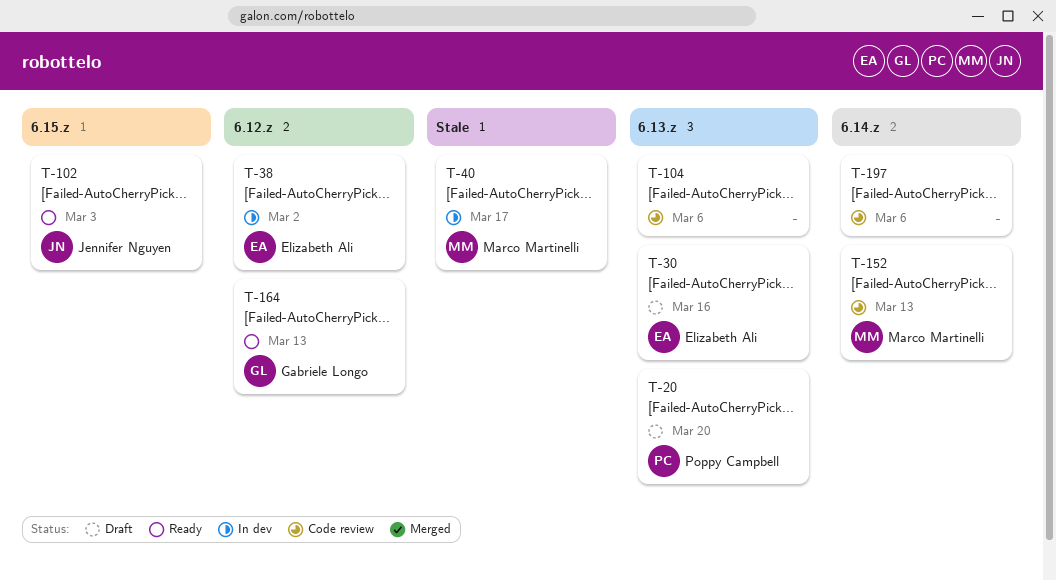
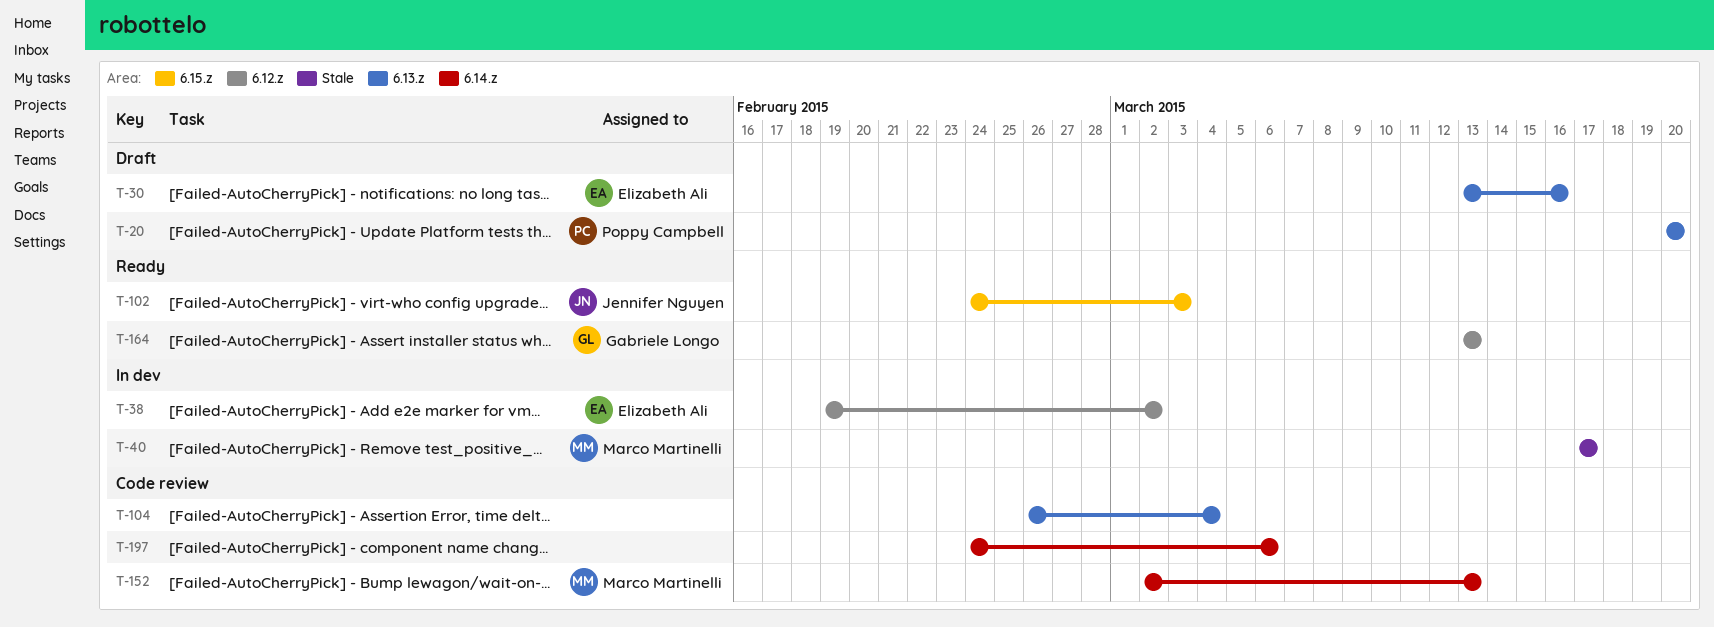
T-104, due: Mar 6 -> Mar 4

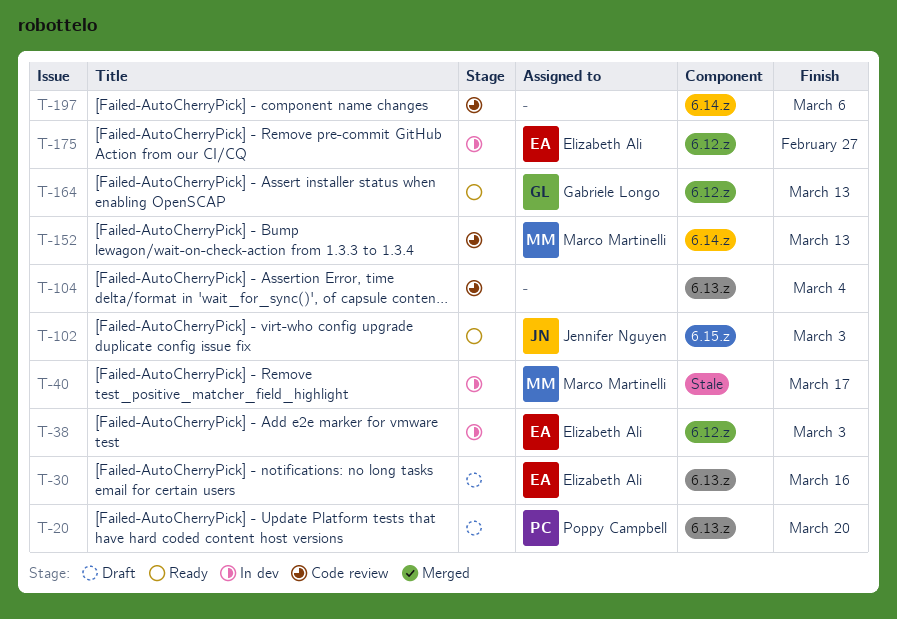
T-38, due: Mar 2 -> Mar 3
T-175: none -> present

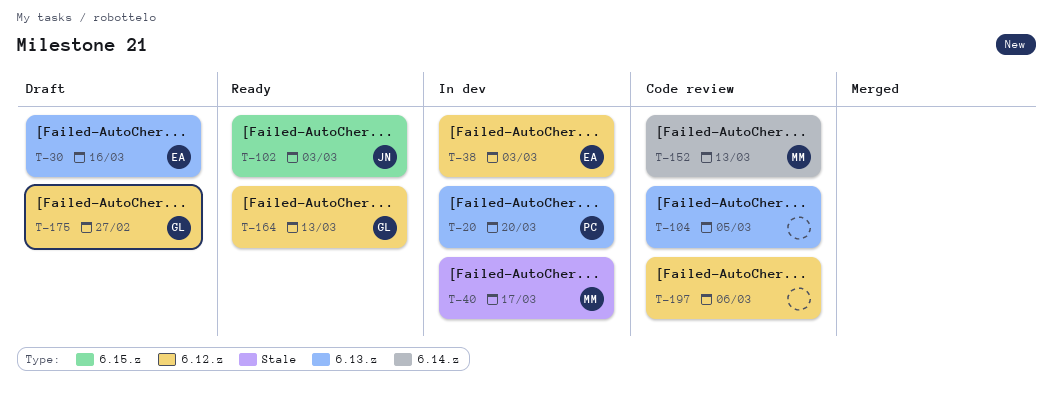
T-20, status: Draft -> In dev
T-104, due: Mar 4 -> Mar 5
T-175, status: In dev -> Draft
T-175, owner: Elizabeth Ali -> Gabriele Longo
T-197, label: 6.14.z -> 6.12.z

